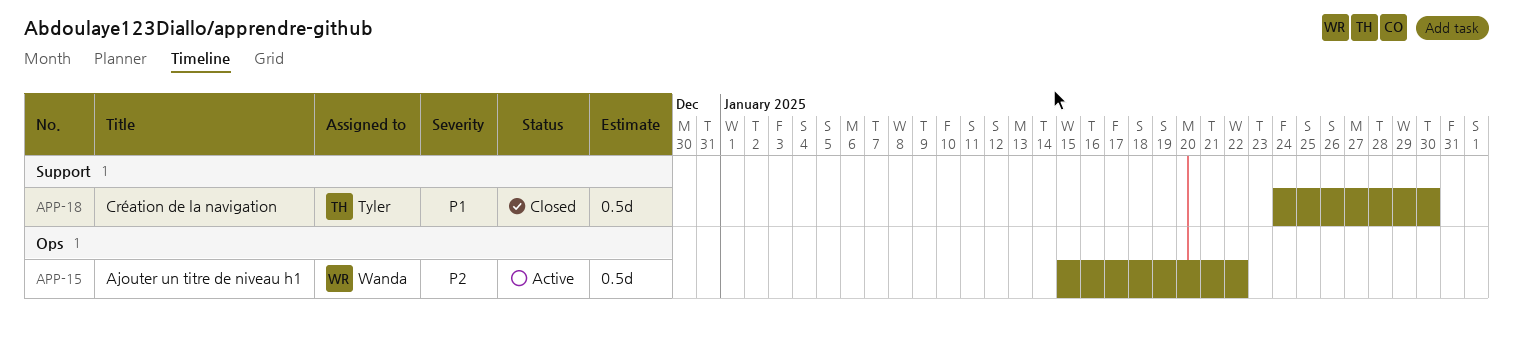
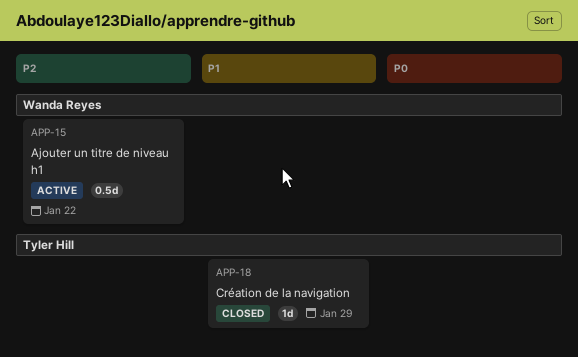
APP-18, estimate: 0.5d -> 1d
APP-18, due: Jan 30 -> Jan 29

